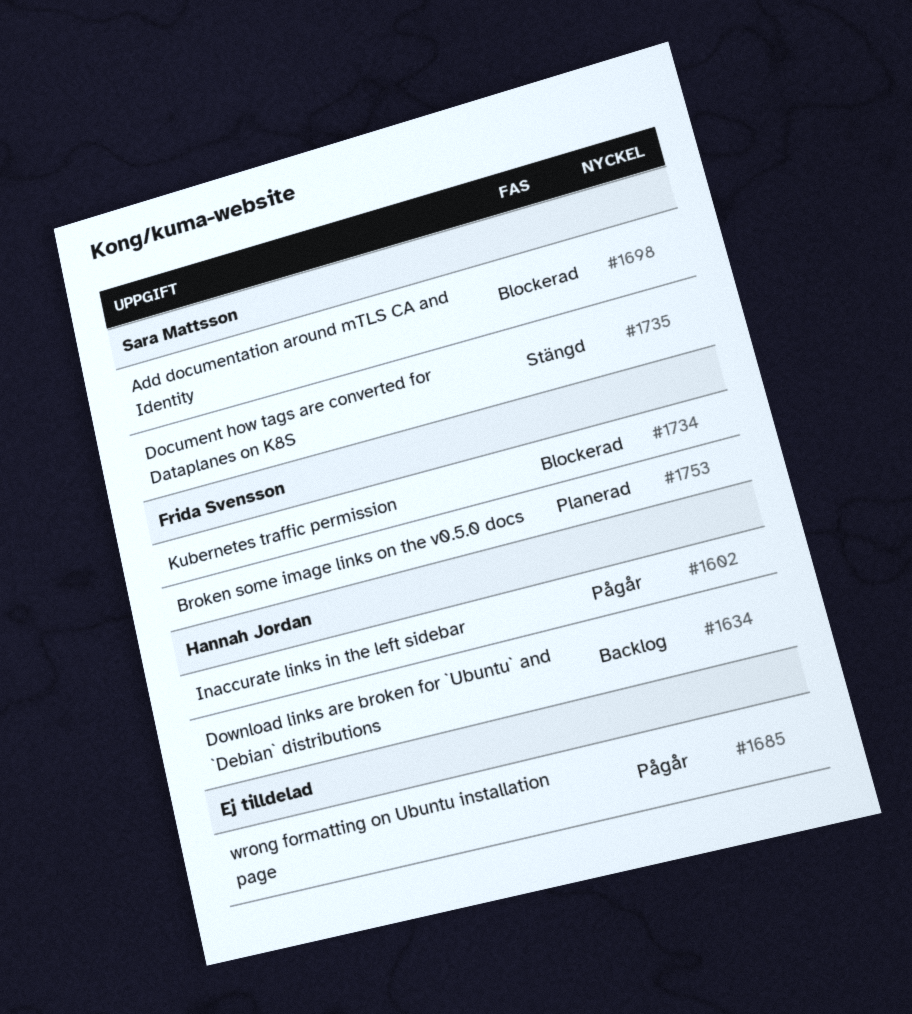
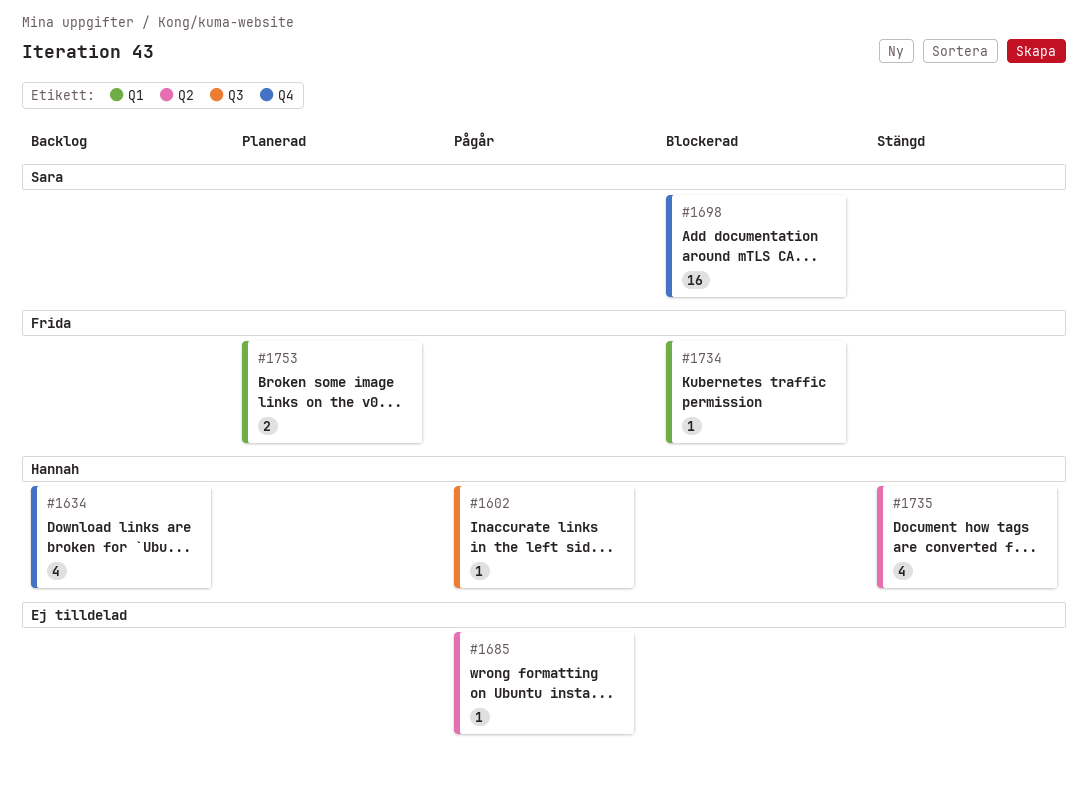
#1735, owner: Sara Mattsson -> Hannah Jordan

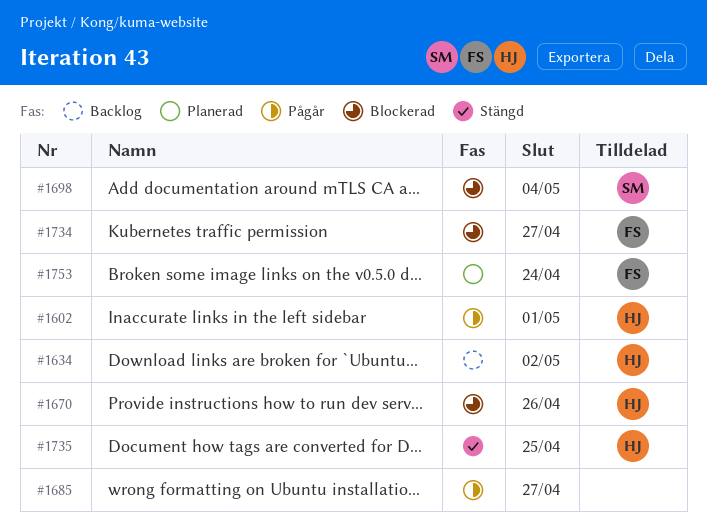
#1670: none -> present

